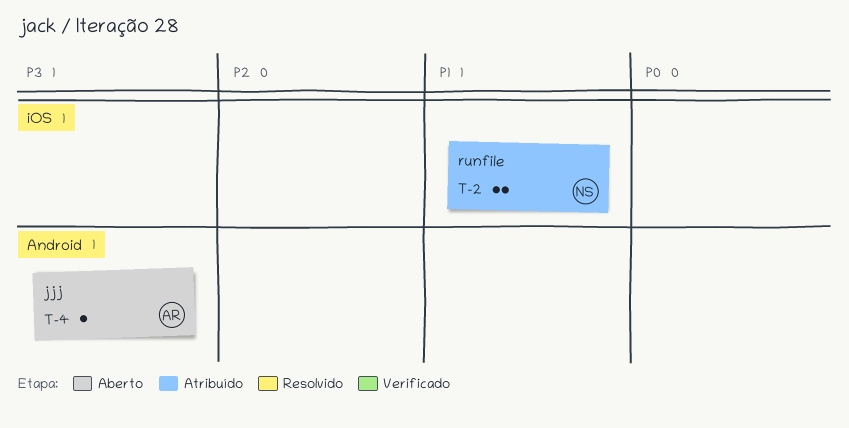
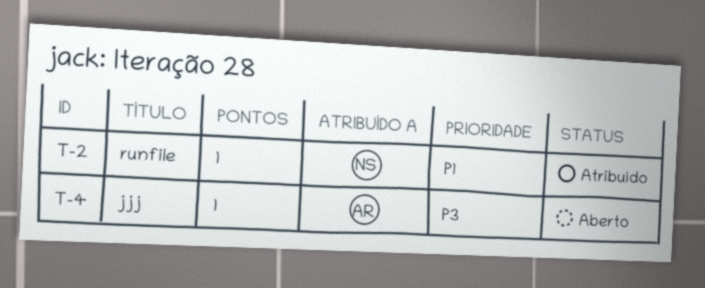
T-2, estimate: 2 -> 1

